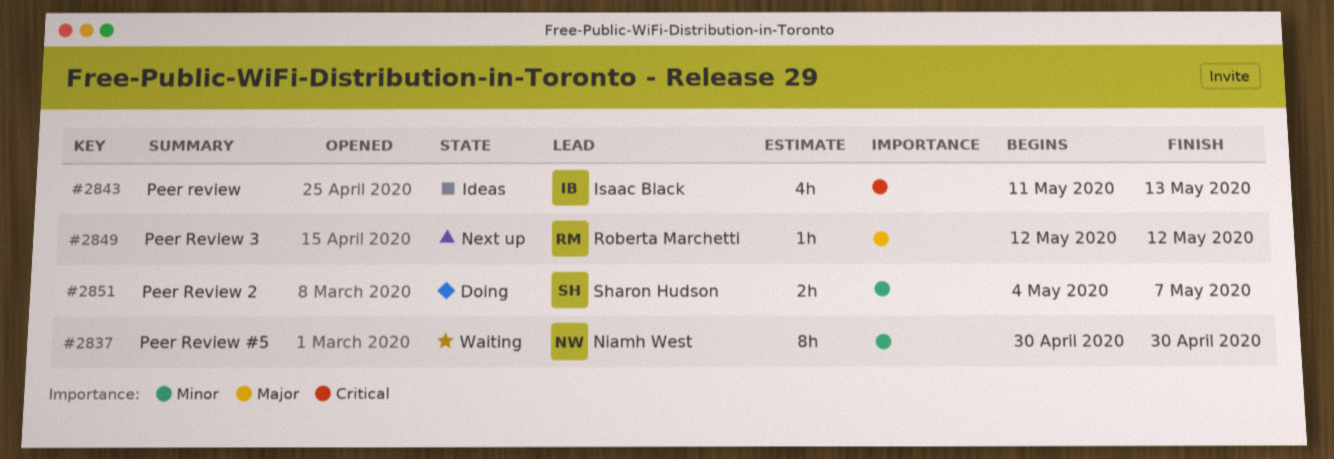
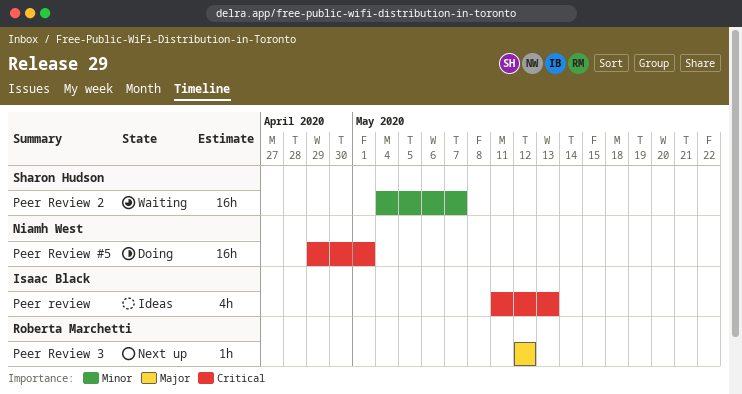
Peer Review #5, status: Waiting -> Doing
Peer Review #5, priority: Minor -> Critical
Peer Review #5, estimate: 8h -> 16h
Peer Review #5, start: Apr 30 -> Apr 29
Peer Review #5, due: Apr 30 -> May 1
Peer Review 2, status: Doing -> Waiting
Peer Review 2, estimate: 2h -> 16h

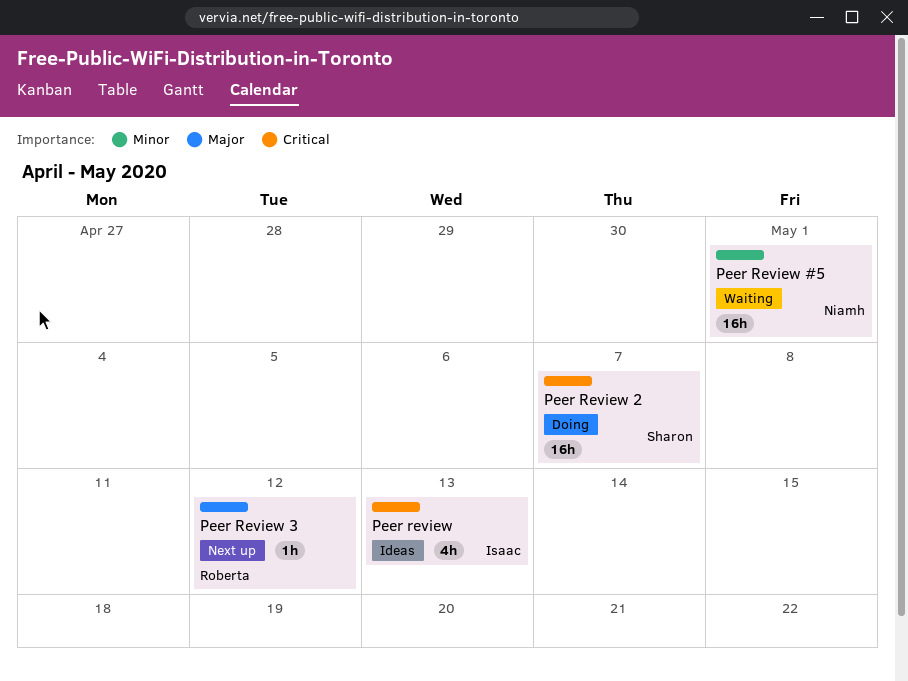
Peer Review #5, status: Doing -> Waiting
Peer Review #5, priority: Critical -> Minor
Peer Review 2, status: Waiting -> Doing
Peer Review 2, priority: Minor -> Critical

